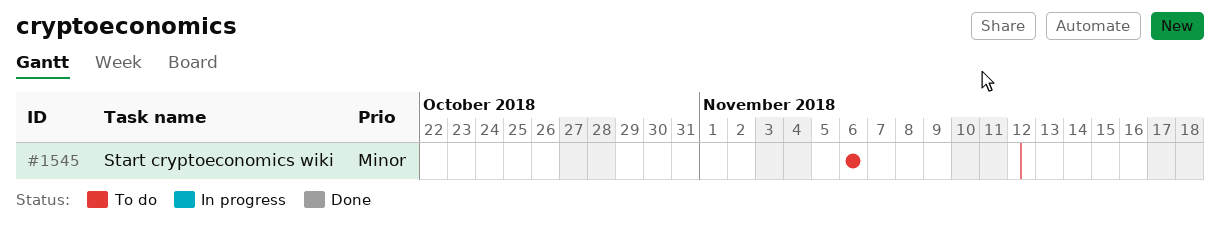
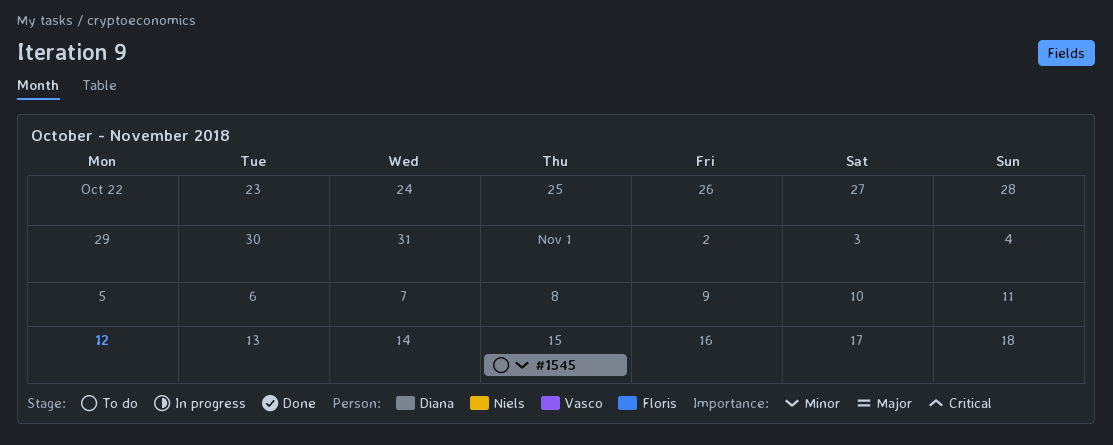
#1545, start: Nov 6 -> Nov 15
#1545, due: Nov 6 -> Nov 15

